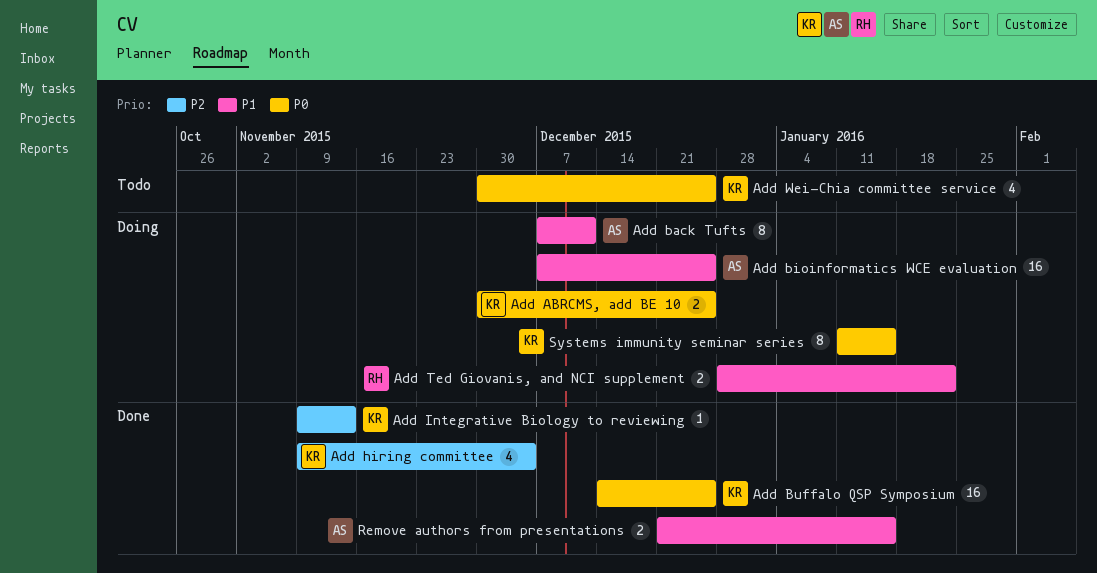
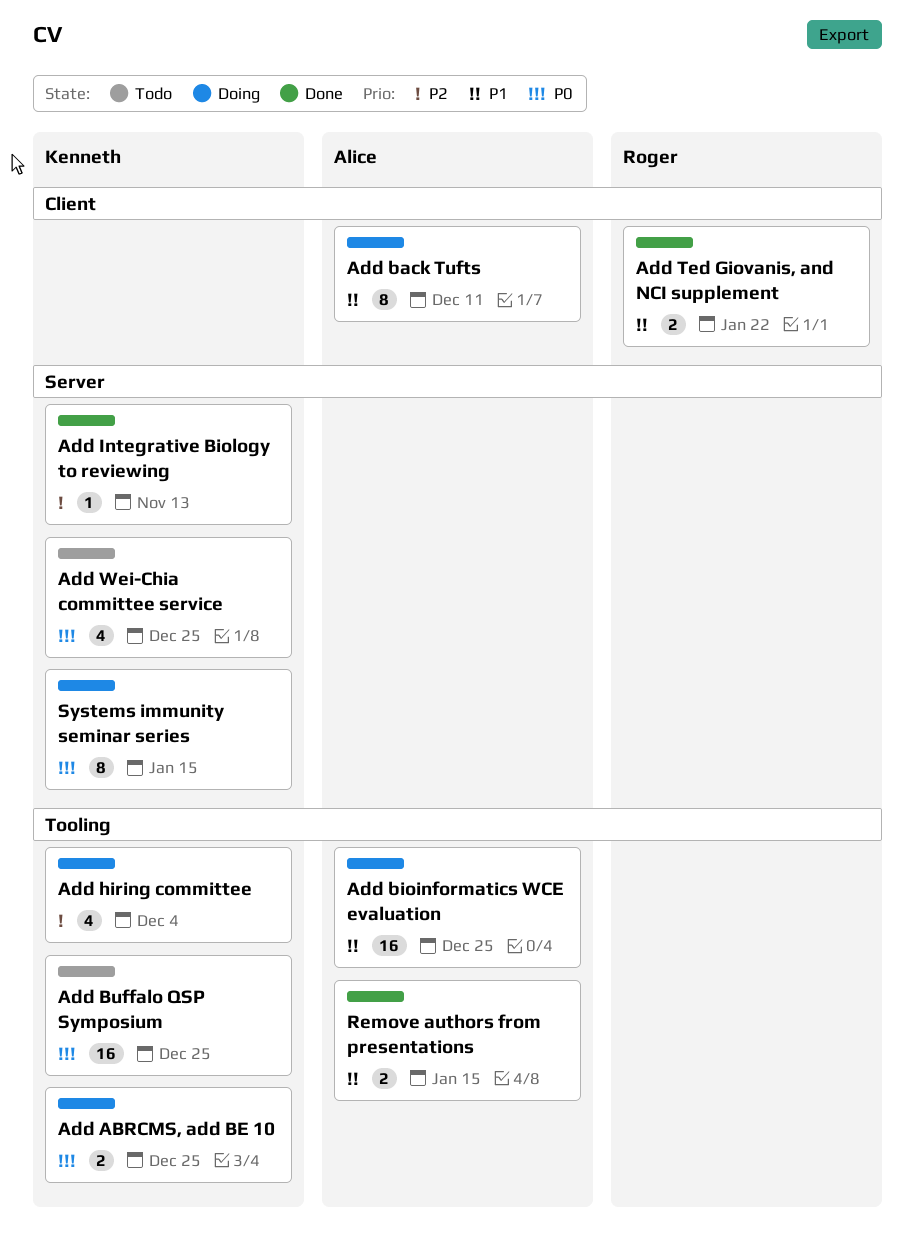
Add Buffalo QSP Symposium, status: Done -> Todo
Add hiring committee, status: Done -> Doing
Add Ted Giovanis, and NCI supplement, status: Doing -> Done

